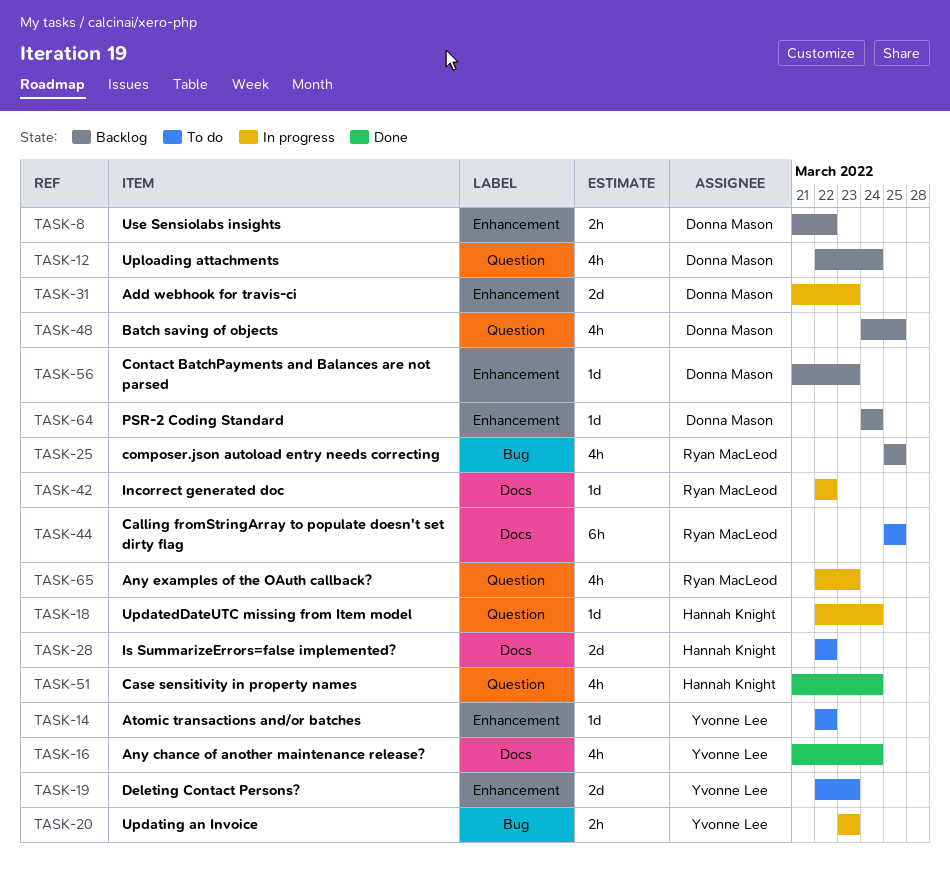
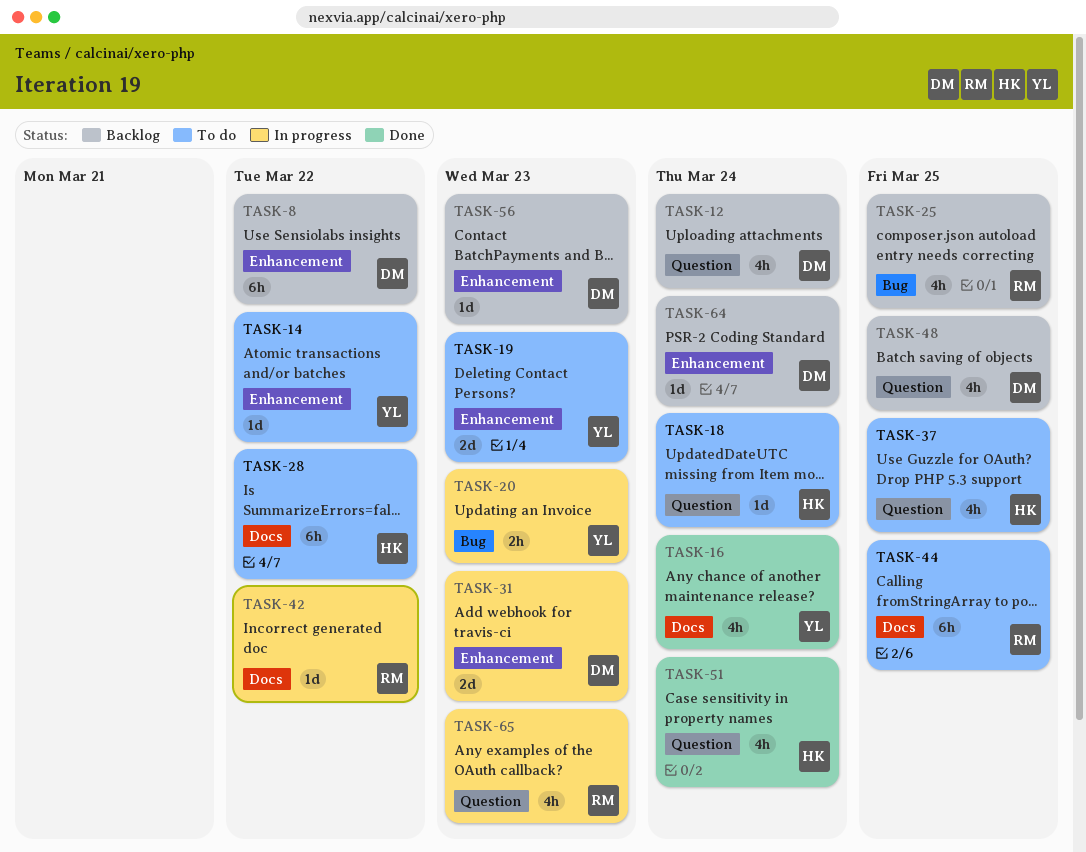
TASK-8, estimate: 2h -> 6h
TASK-18, status: In progress -> To do
TASK-28, estimate: 2d -> 6h
TASK-37: none -> present

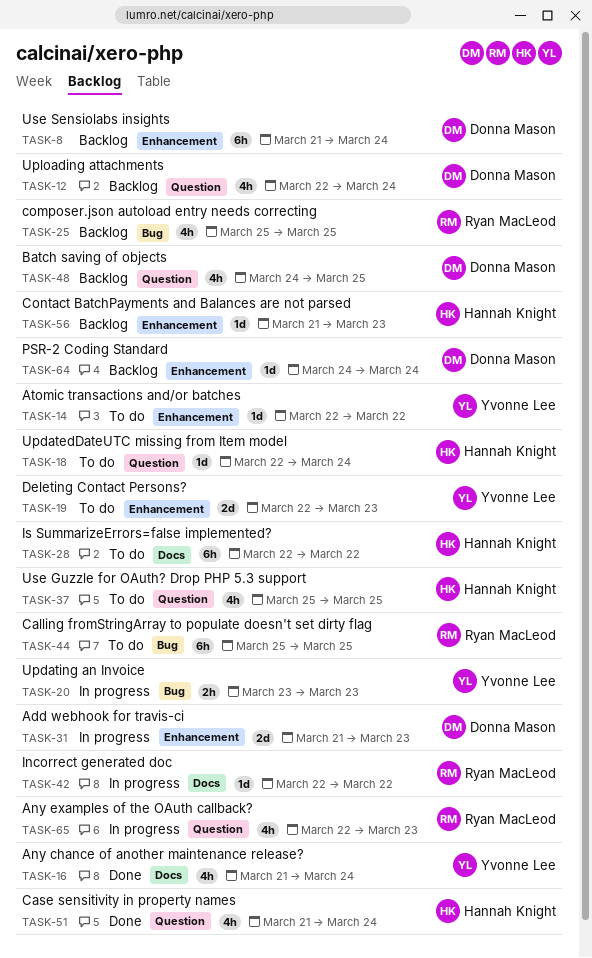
TASK-8, due: Mar 22 -> Mar 24
TASK-44, label: Docs -> Bug
TASK-56, owner: Donna Mason -> Hannah Knight

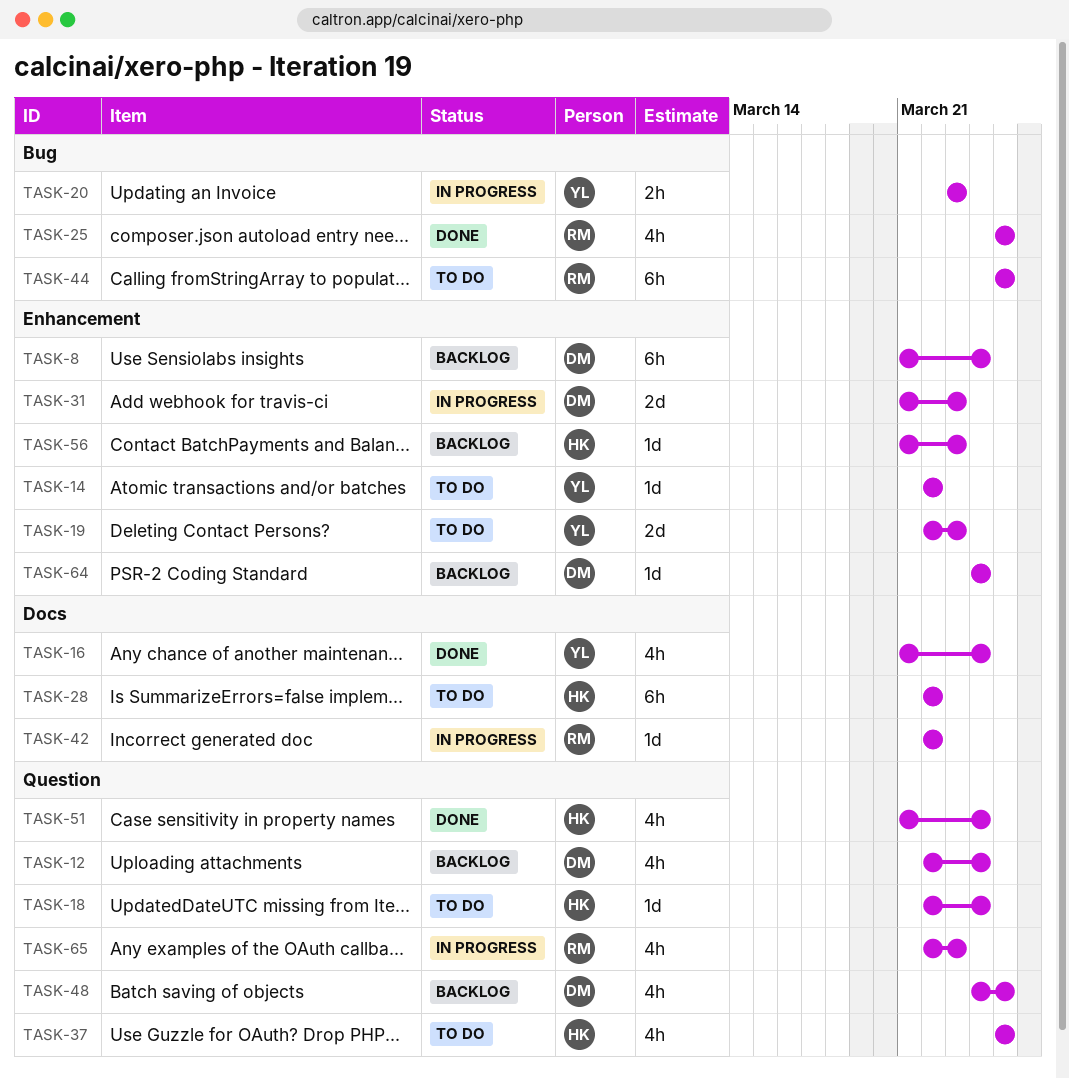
TASK-25, status: Backlog -> Done

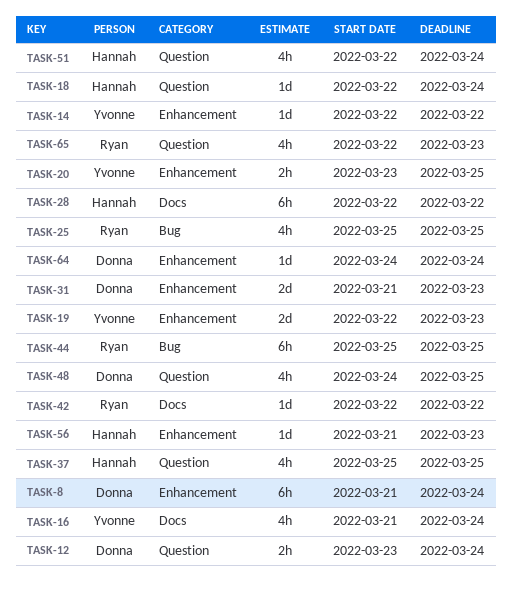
TASK-12, estimate: 4h -> 2h
TASK-12, start: Mar 22 -> Mar 23
TASK-20, label: Bug -> Enhancement
TASK-20, due: Mar 23 -> Mar 25
TASK-51, start: Mar 21 -> Mar 22

